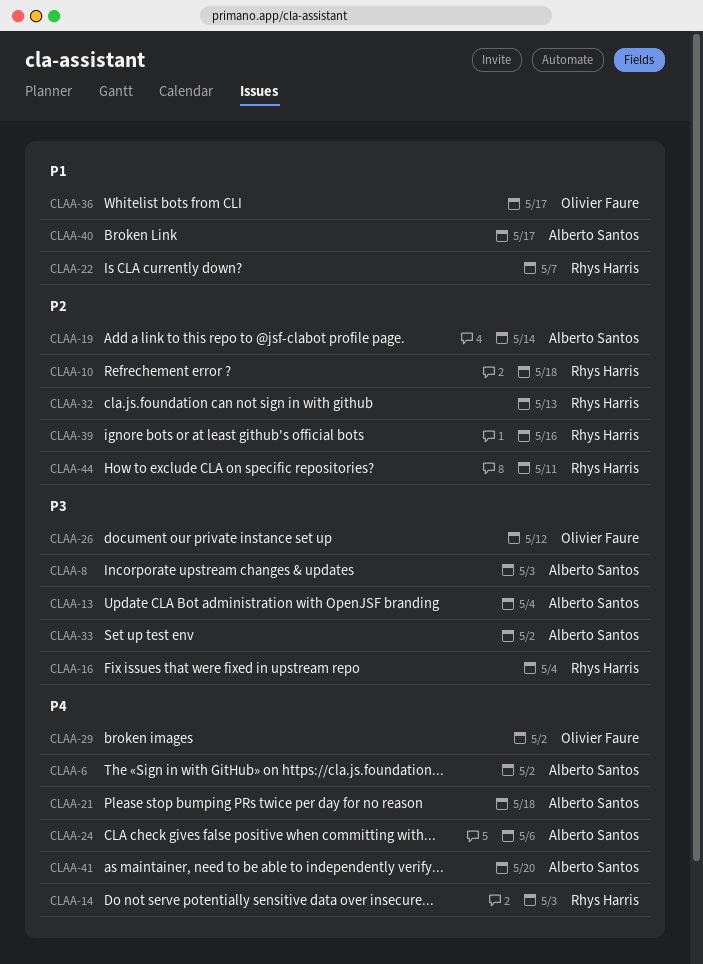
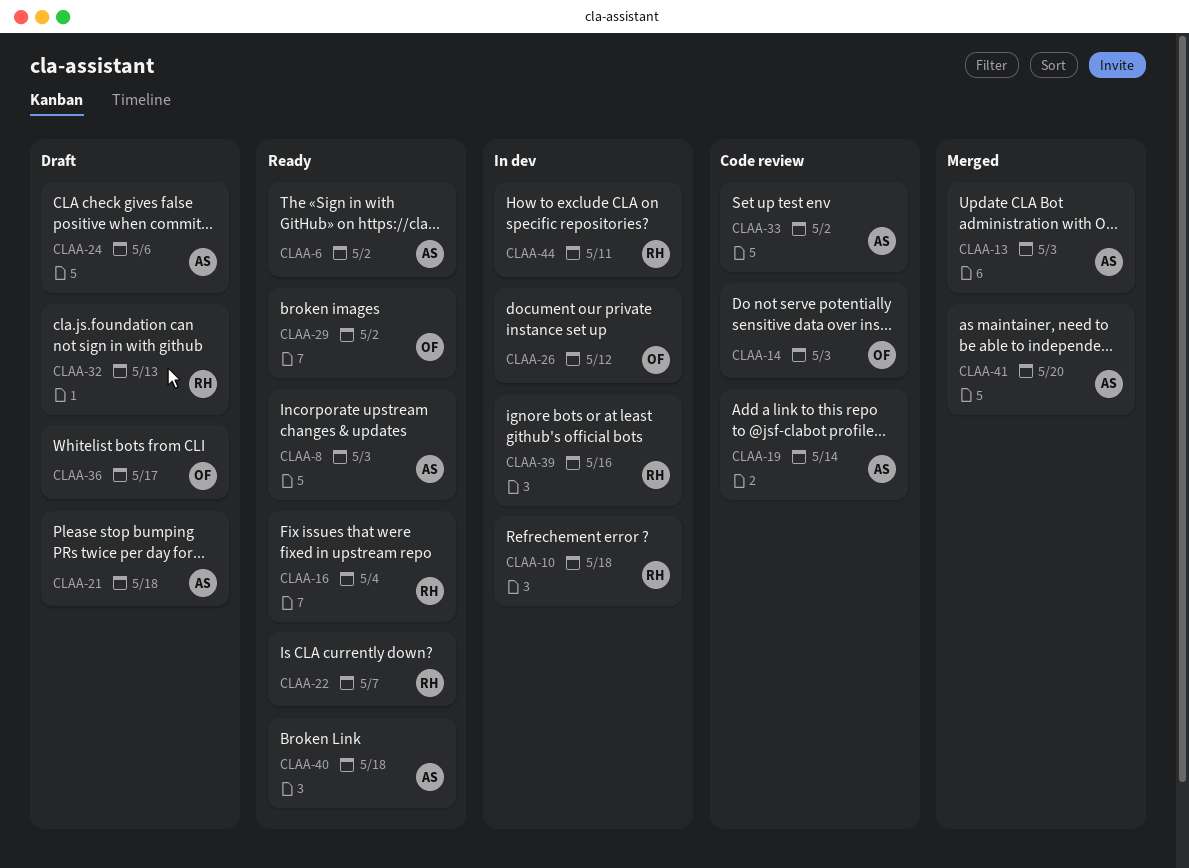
CLAA-13, due: May 4 -> May 3
CLAA-14, owner: Rhys Harris -> Olivier Faure
CLAA-40, due: May 17 -> May 18

